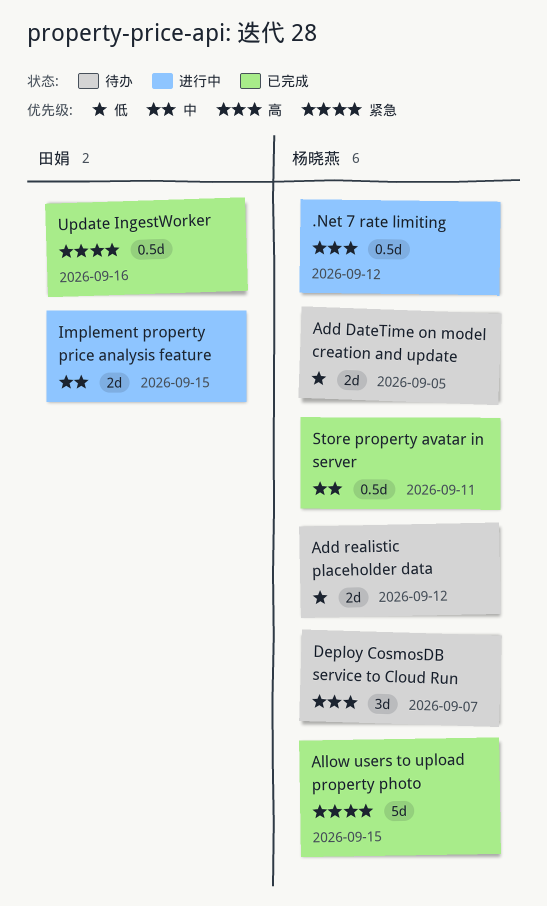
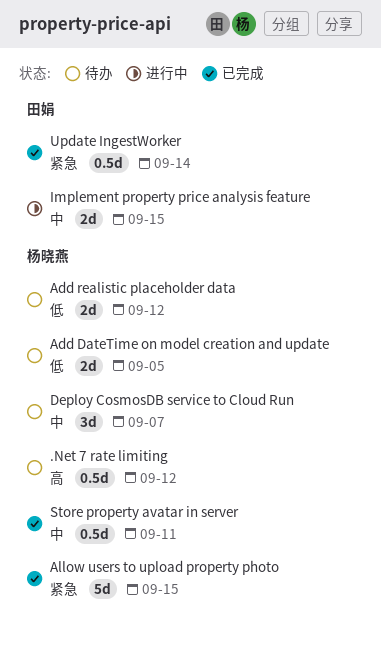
.Net 7 rate limiting, status: 进行中 -> 待办
Deploy CosmosDB service to Cloud Run, priority: 高 -> 中
Update IngestWorker, due: Sep 16 -> Sep 14

